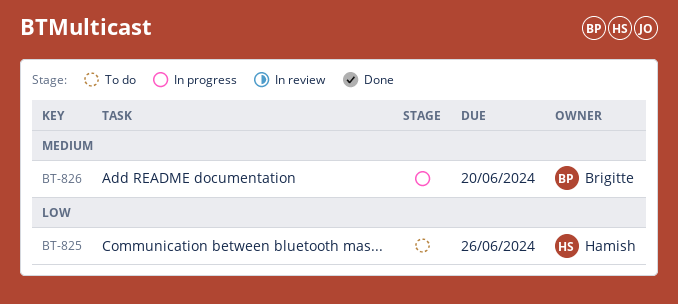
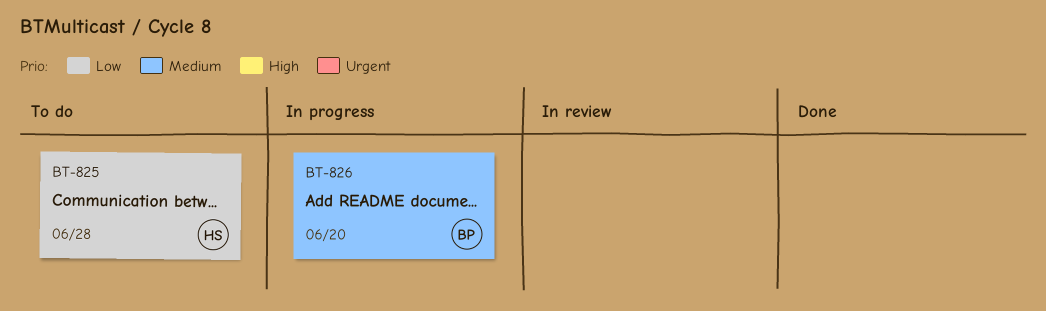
BT-825, due: Jun 26 -> Jun 28

